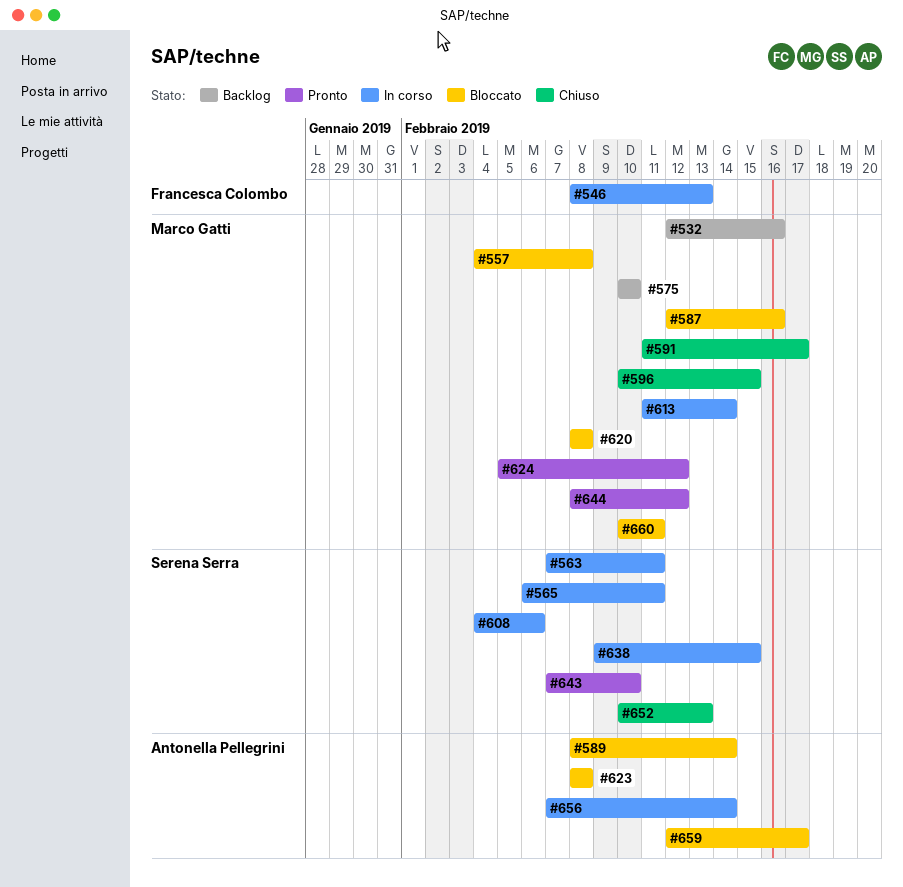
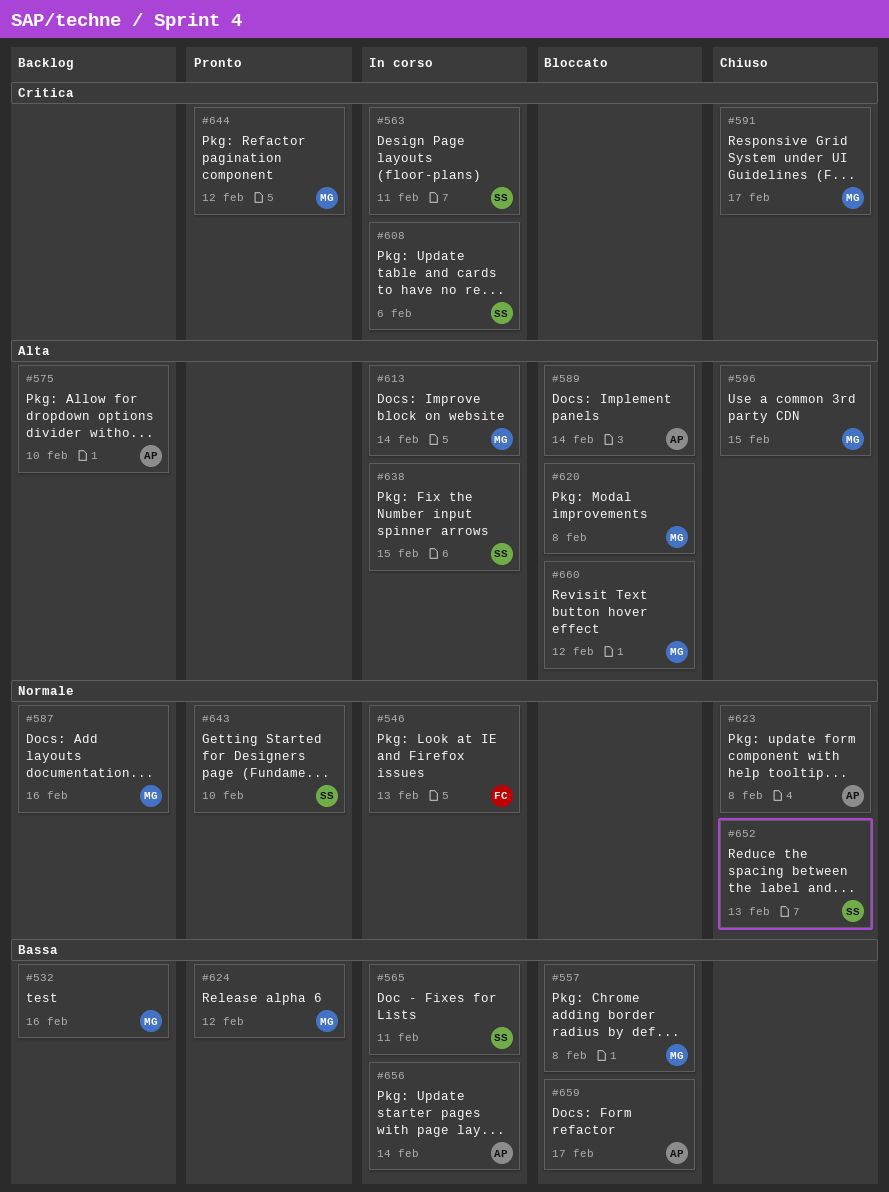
#575, owner: Marco Gatti -> Antonella Pellegrini
#587, status: Bloccato -> Backlog
#623, status: Bloccato -> Chiuso
#660, due: Feb 11 -> Feb 12

